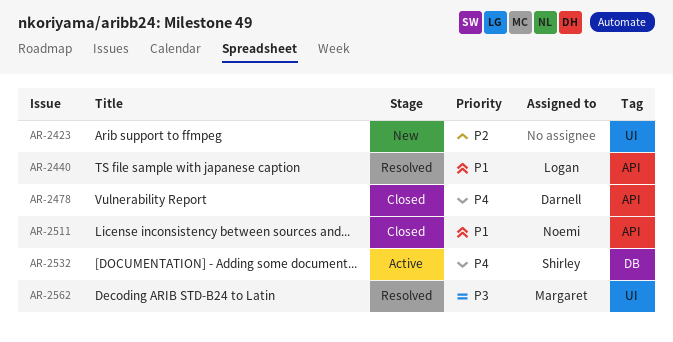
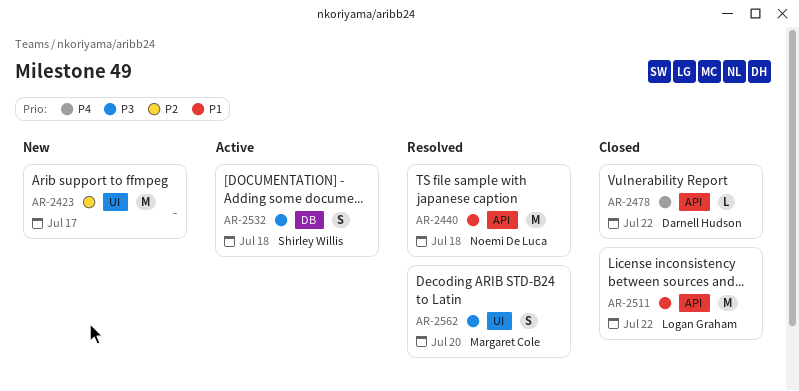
AR-2440, owner: Logan Graham -> Noemi De Luca
AR-2511, owner: Noemi De Luca -> Logan Graham
AR-2532, priority: P4 -> P3

